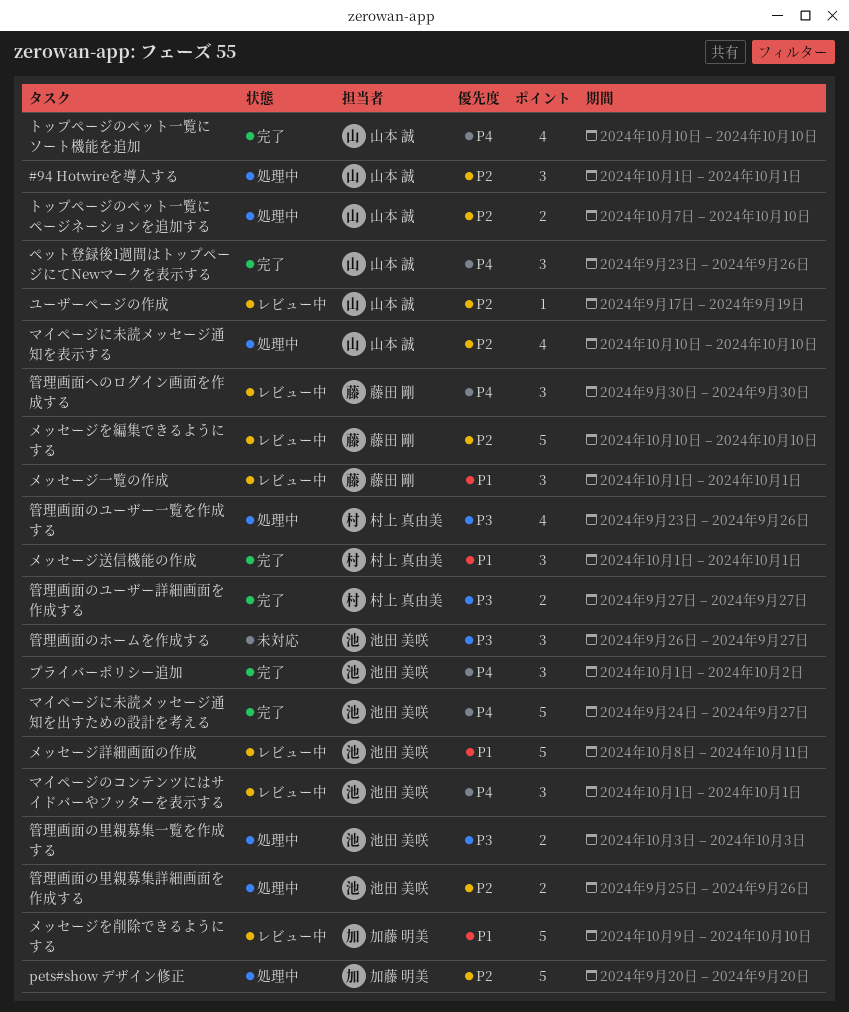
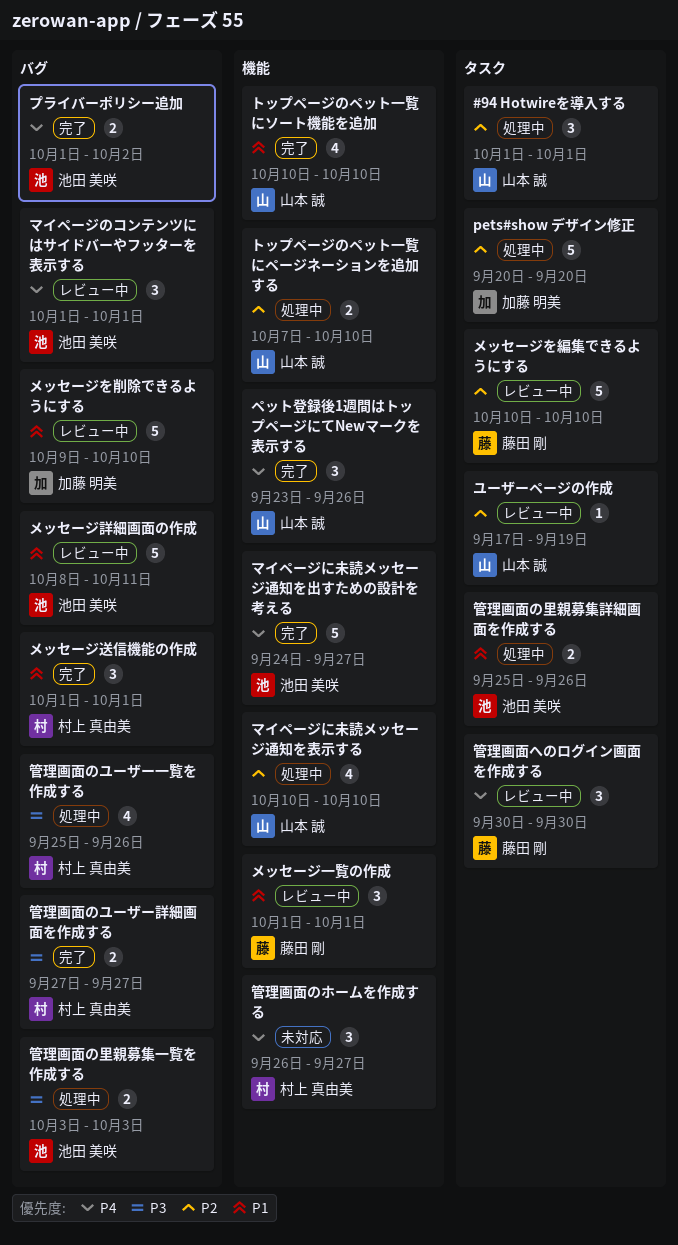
トップページのペット一覧にソート機能を追加, priority: P4 -> P1
プライバーポリシー追加, estimate: 3 -> 2
管理画面のホームを作成する, owner: 池田 美咲 -> 村上 真由美
管理画面のホームを作成する, priority: P3 -> P4
管理画面のユーザー一覧を作成する, start: Sep 23 -> Sep 25
管理画面の里親募集詳細画面を作成する, priority: P2 -> P1

